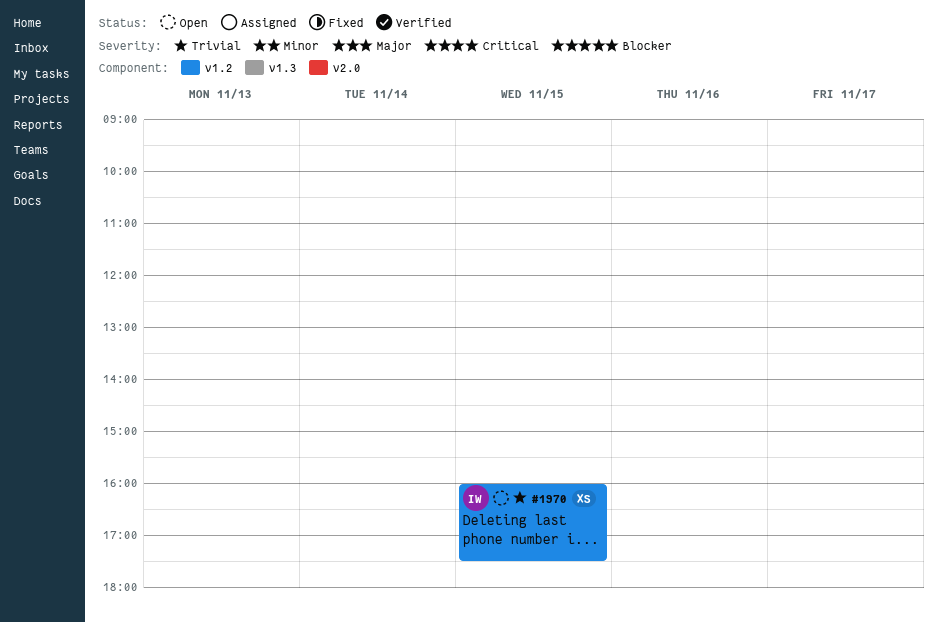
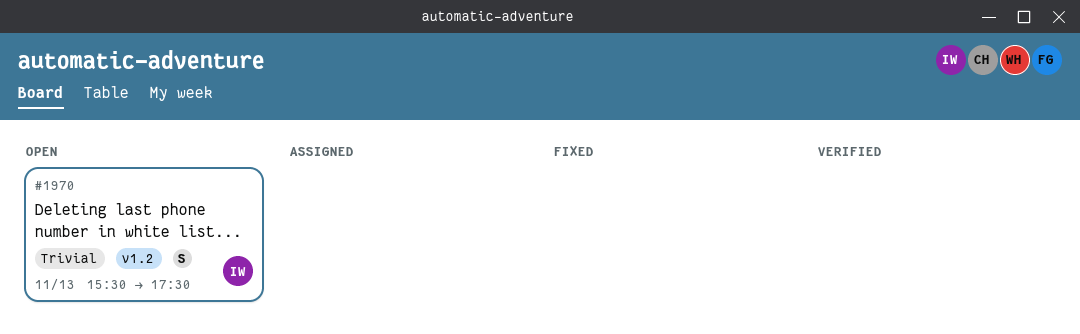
#1970, estimate: XS -> S
#1970, day: Nov 15 -> Nov 13
#1970, begins: 16:00 -> 15:30

